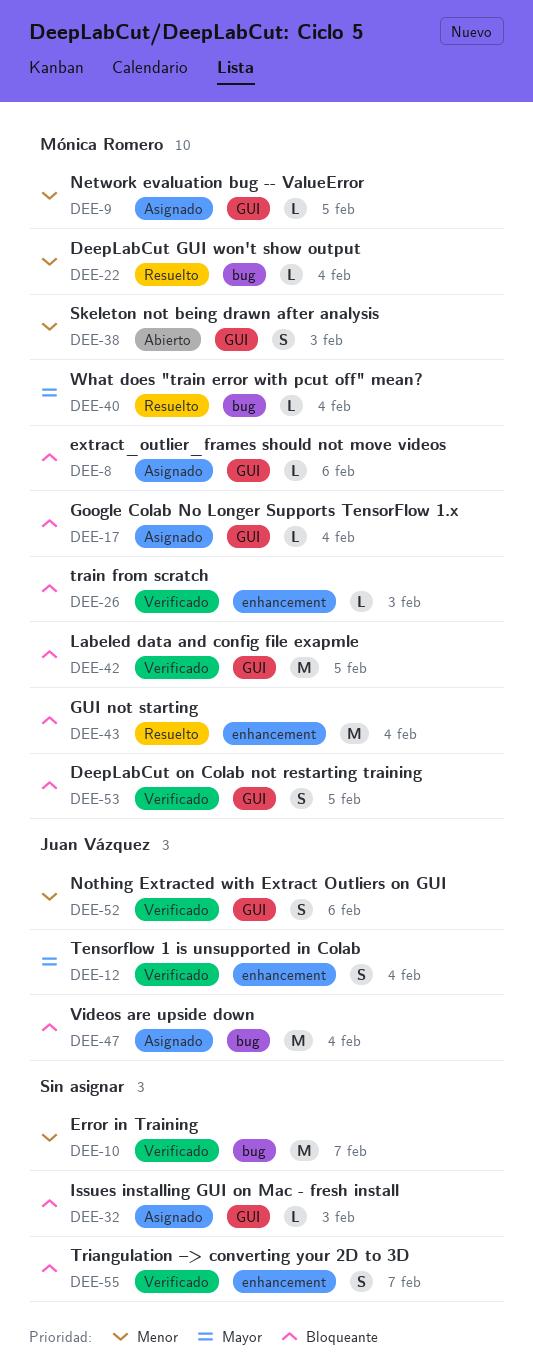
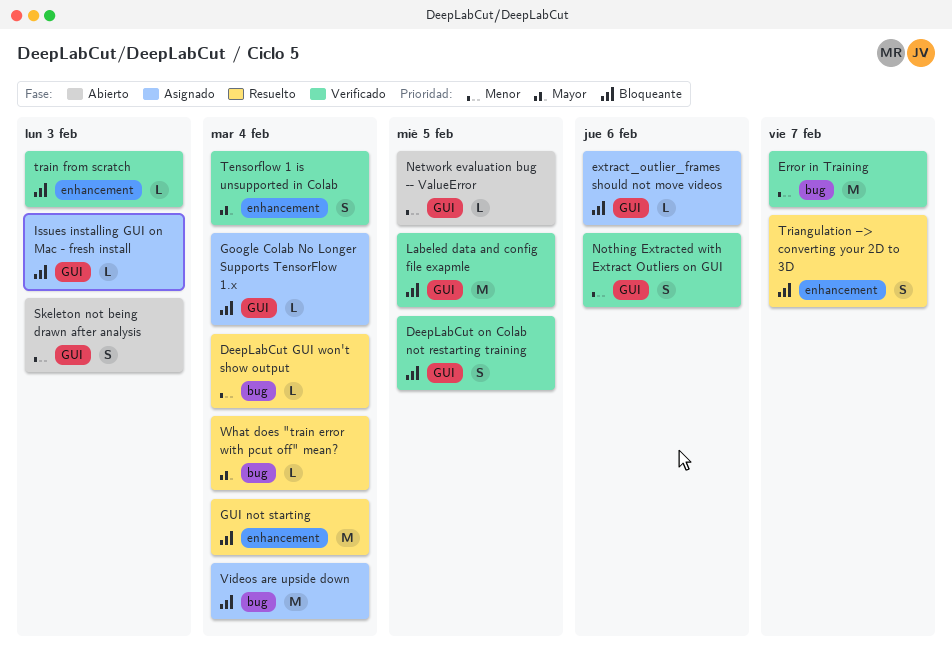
Network evaluation bug -- ValueError, status: Asignado -> Abierto
Triangulation –> converting your 2D to 3D, status: Verificado -> Resuelto

